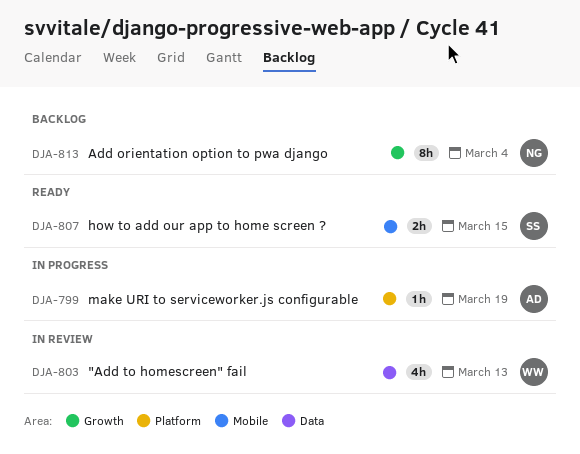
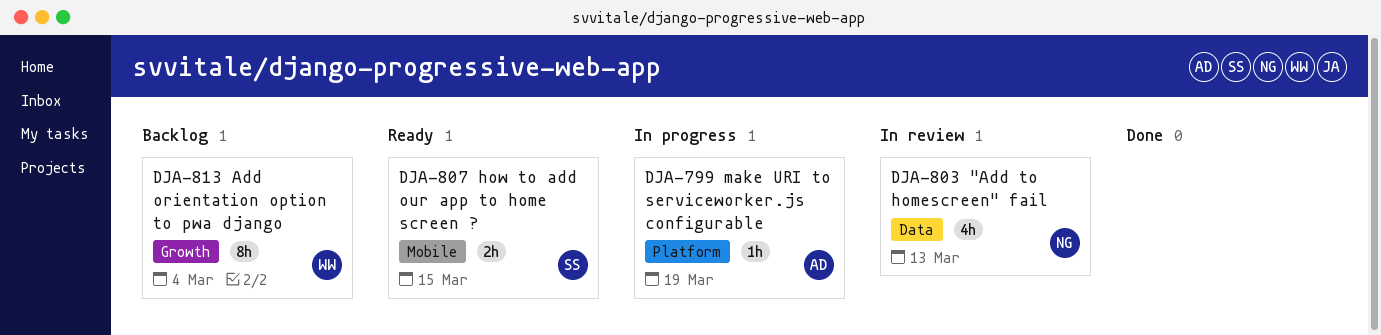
DJA-803, owner: WW -> NG
DJA-813, owner: NG -> WW

